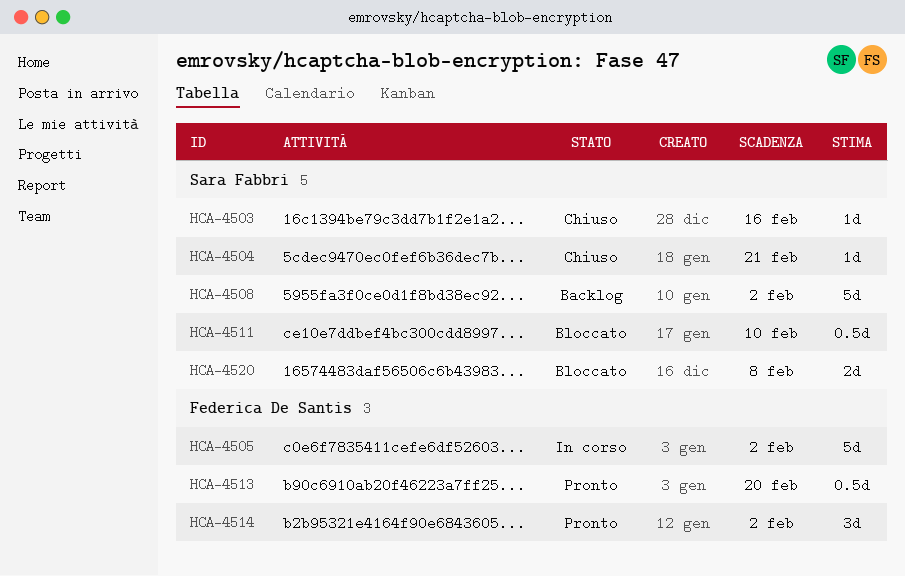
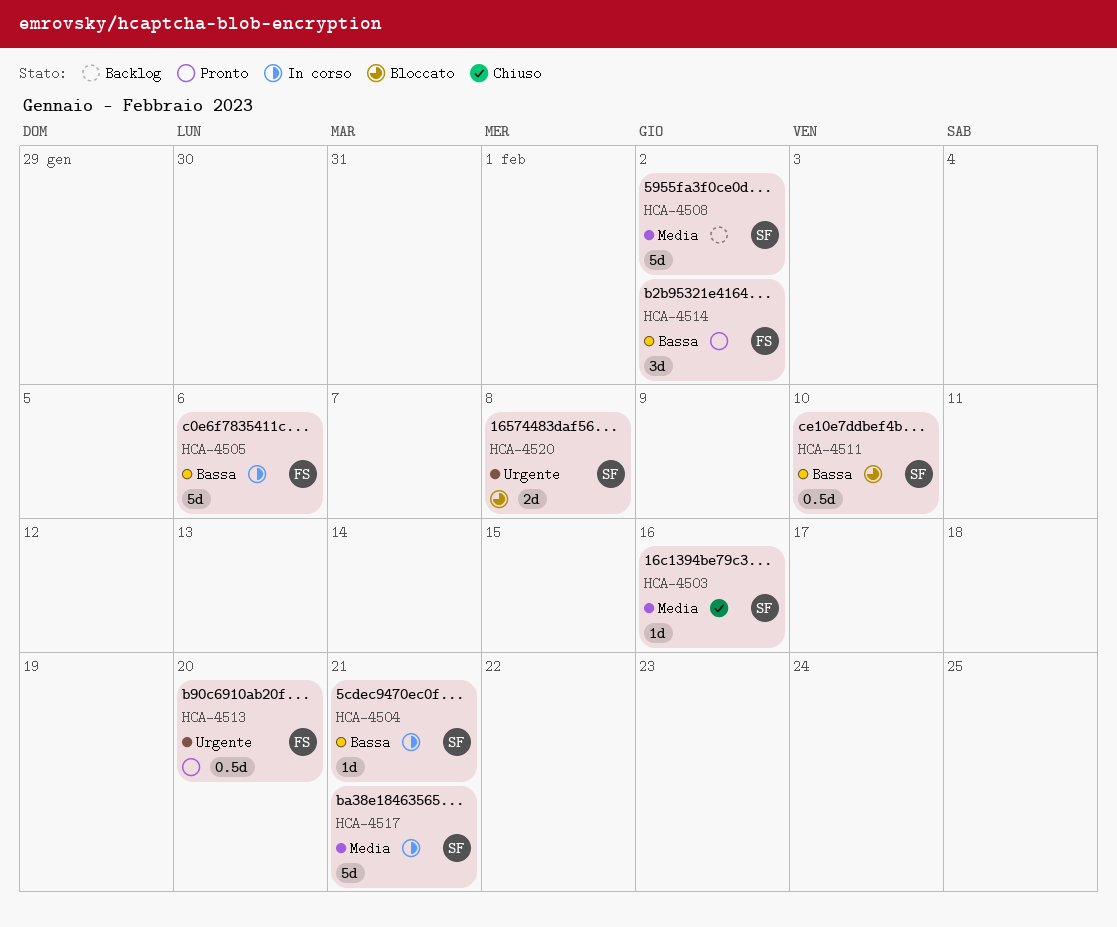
HCA-4504, status: Chiuso -> In corso
HCA-4505, due: Feb 2 -> Feb 6
HCA-4517: none -> present

